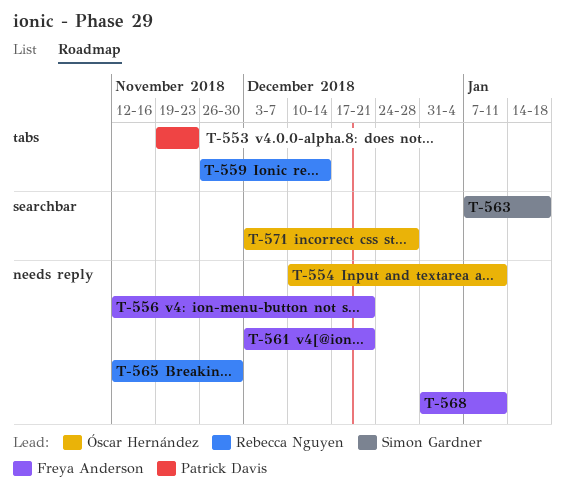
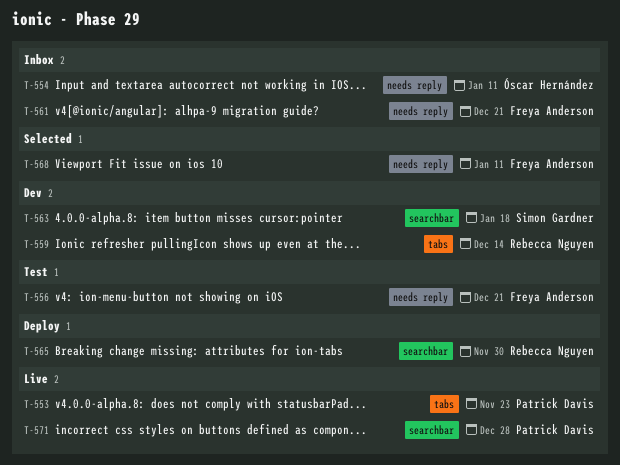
T-565, label: needs reply -> searchbar
T-571, owner: Óscar Hernández -> Patrick Davis

